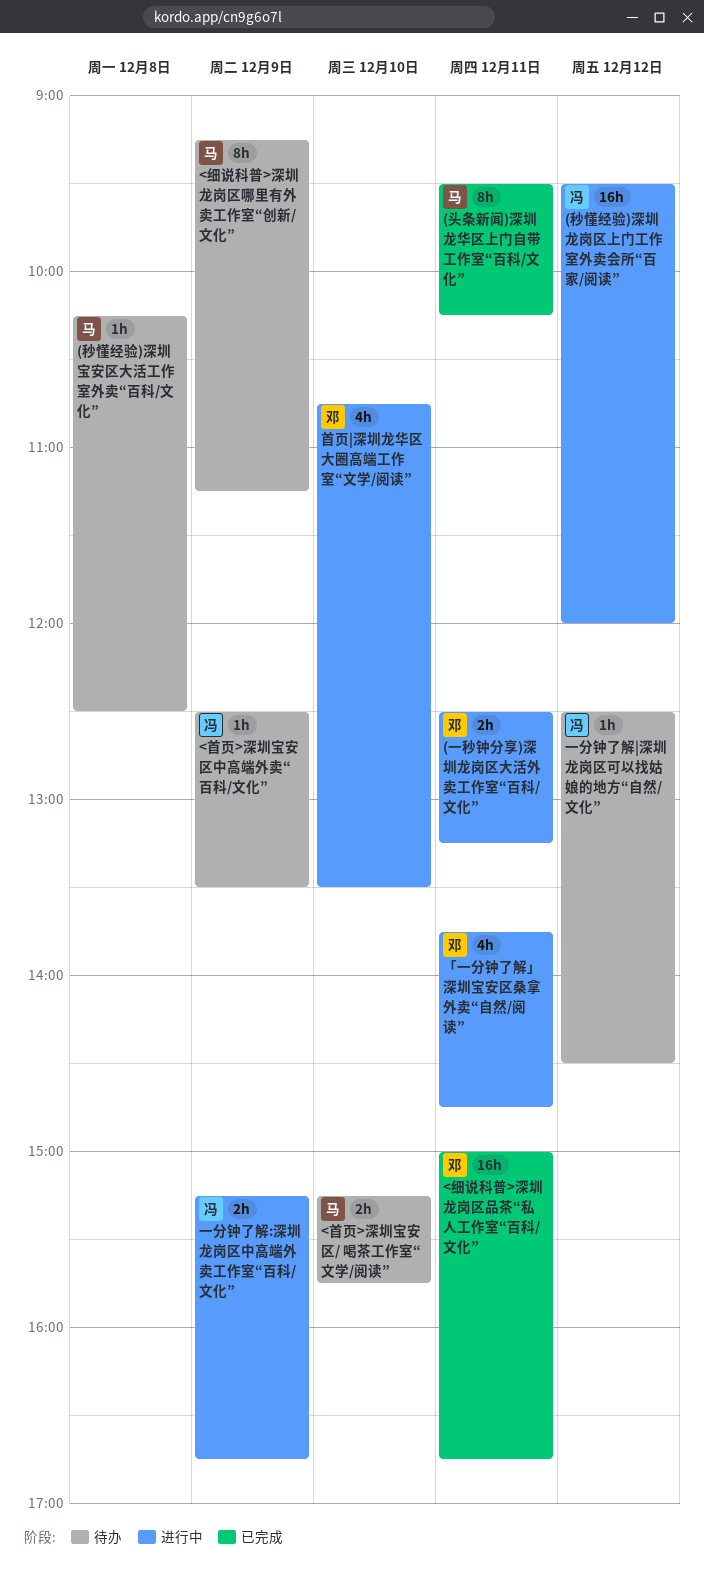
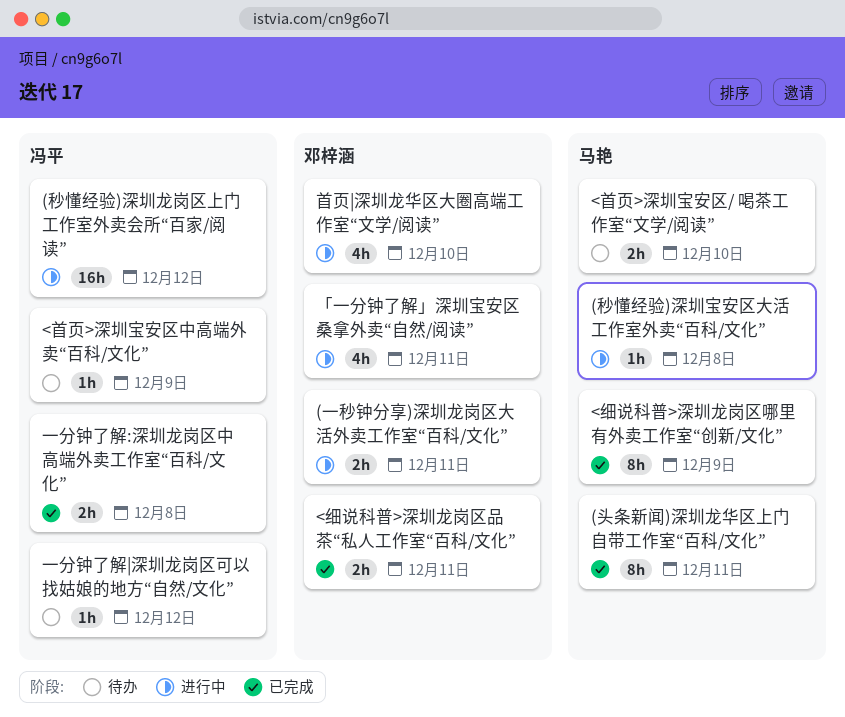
(秒懂经验)深圳宝安区大活工作室外卖“百科/文化”, status: 待办 -> 进行中
<细说科普>深圳龙岗区品茶“私人工作室“百科/文化”, estimate: 16h -> 2h
<细说科普>深圳龙岗区哪里有外卖工作室“创新/文化”, status: 待办 -> 已完成
一分钟了解:深圳龙岗区中高端外卖工作室“百科/文化”, status: 进行中 -> 已完成
一分钟了解:深圳龙岗区中高端外卖工作室“百科/文化”, day: Dec 9 -> Dec 8

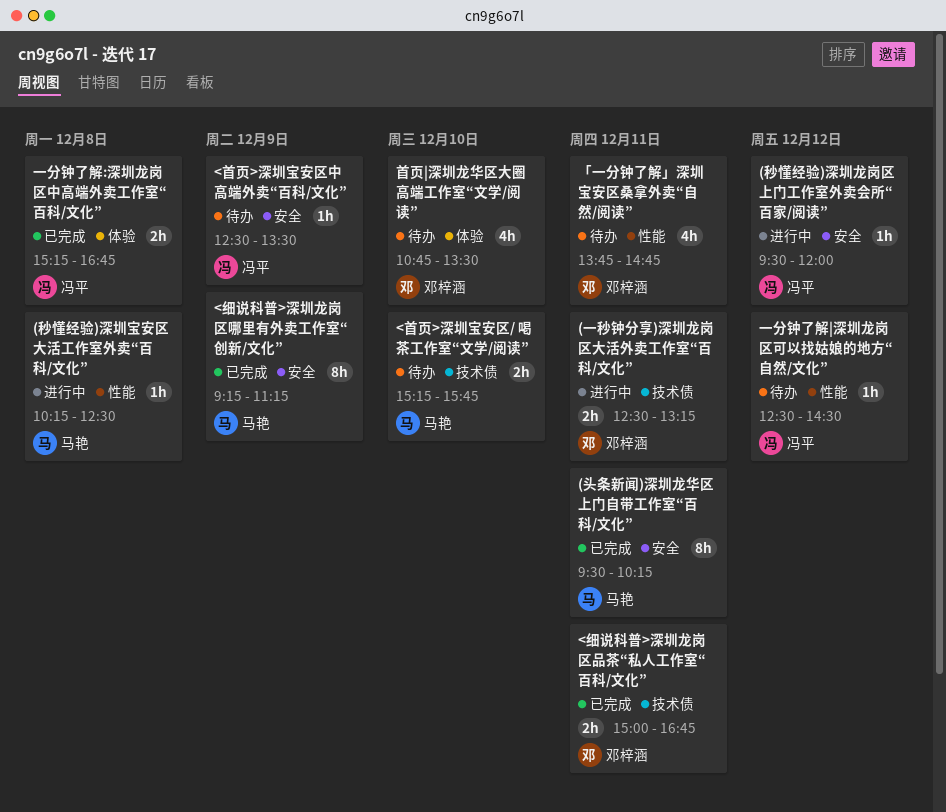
(秒懂经验)深圳龙岗区上门工作室外卖会所“百家/阅读”, estimate: 16h -> 1h
「一分钟了解」深圳宝安区桑拿外卖“自然/阅读”, status: 进行中 -> 待办
首页|深圳龙华区大圈高端工作室“文学/阅读”, status: 进行中 -> 待办

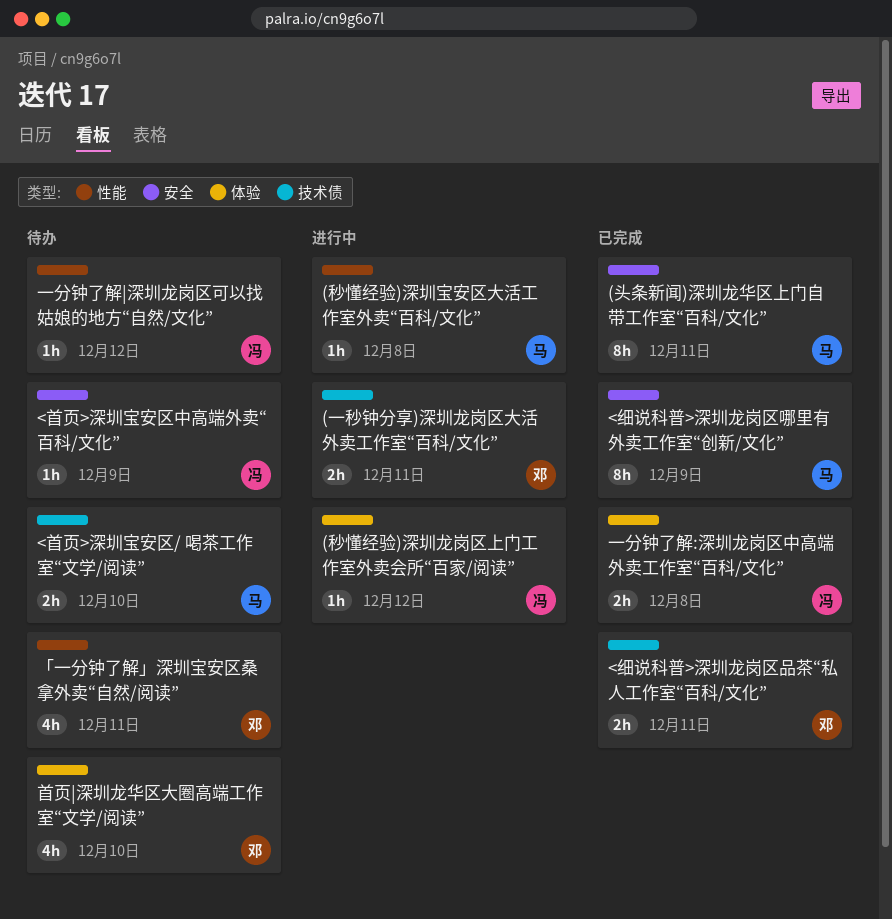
(秒懂经验)深圳龙岗区上门工作室外卖会所“百家/阅读”, label: 安全 -> 体验

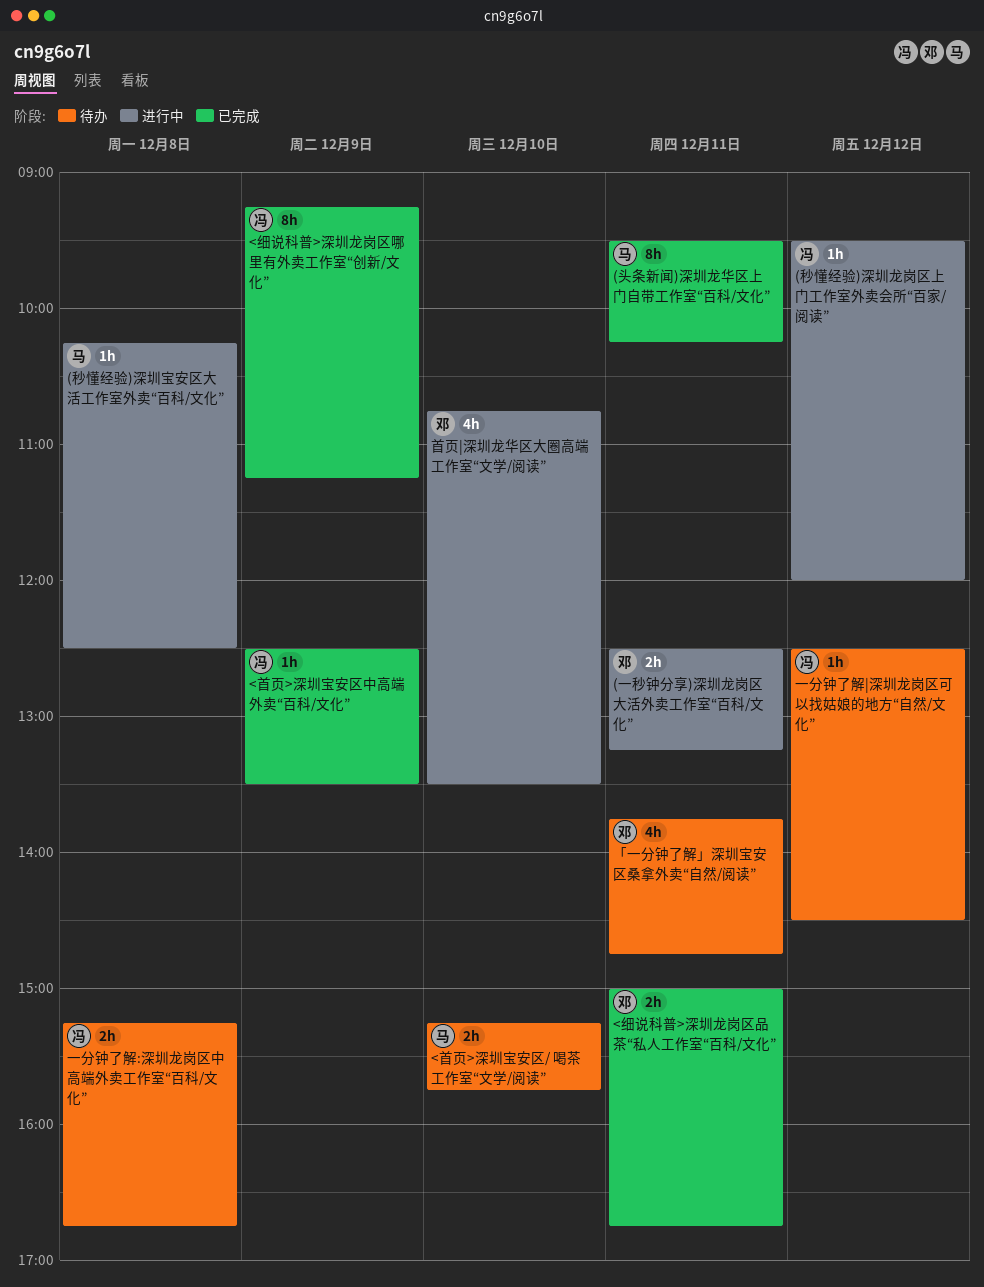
<细说科普>深圳龙岗区哪里有外卖工作室“创新/文化”, owner: 马 -> 冯
<首页>深圳宝安区中高端外卖“百科/文化”, status: 待办 -> 已完成
一分钟了解:深圳龙岗区中高端外卖工作室“百科/文化”, status: 已完成 -> 待办
首页|深圳龙华区大圈高端工作室“文学/阅读”, status: 待办 -> 进行中

